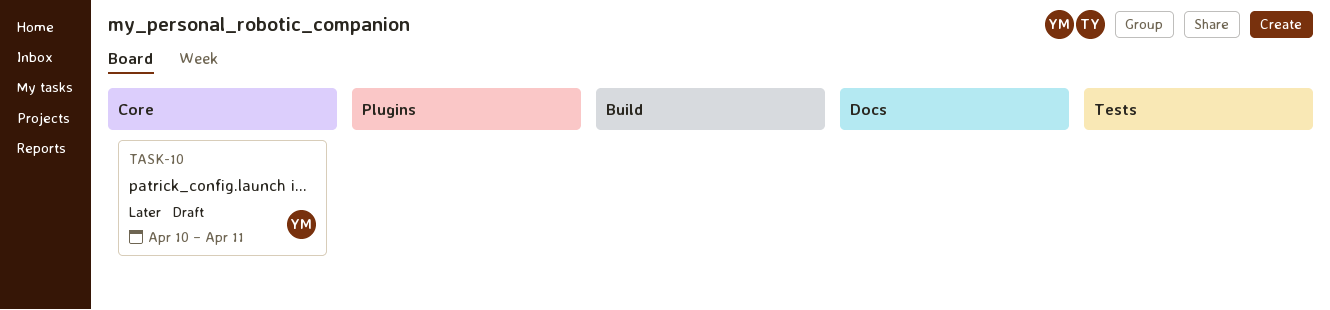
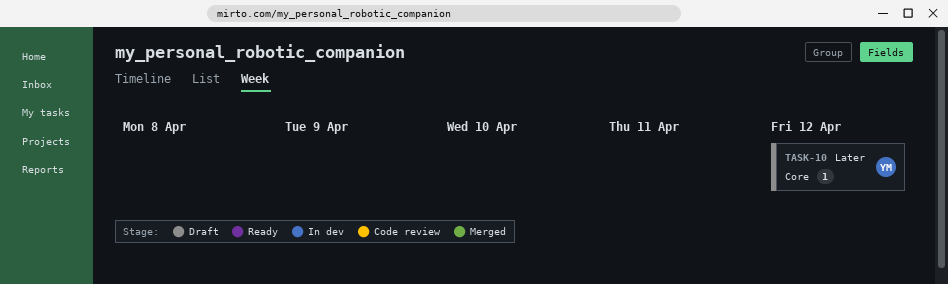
TASK-10, due: Apr 11 -> Apr 12

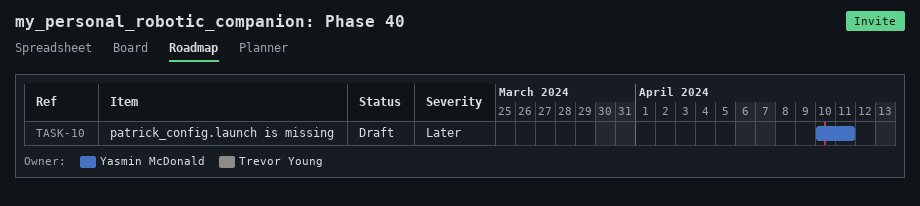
TASK-10, due: Apr 12 -> Apr 11

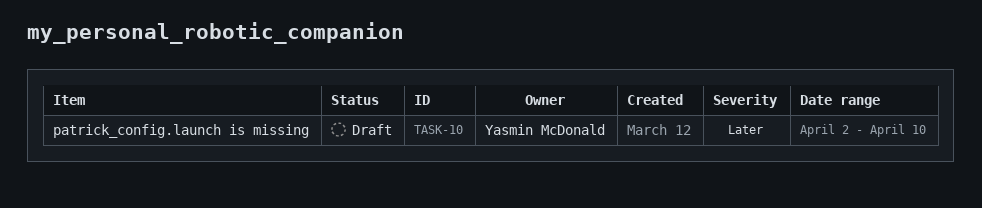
TASK-10, start: Apr 10 -> Apr 2
TASK-10, due: Apr 11 -> Apr 10

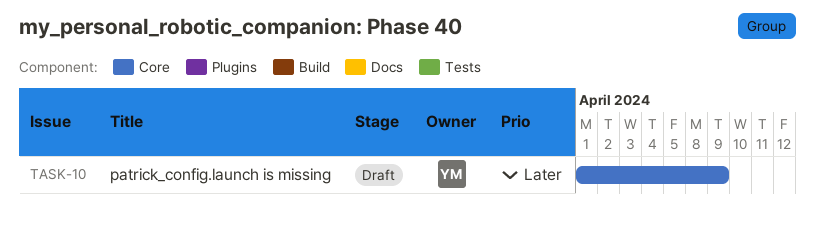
TASK-10, start: Apr 2 -> Apr 1
TASK-10, due: Apr 10 -> Apr 9

